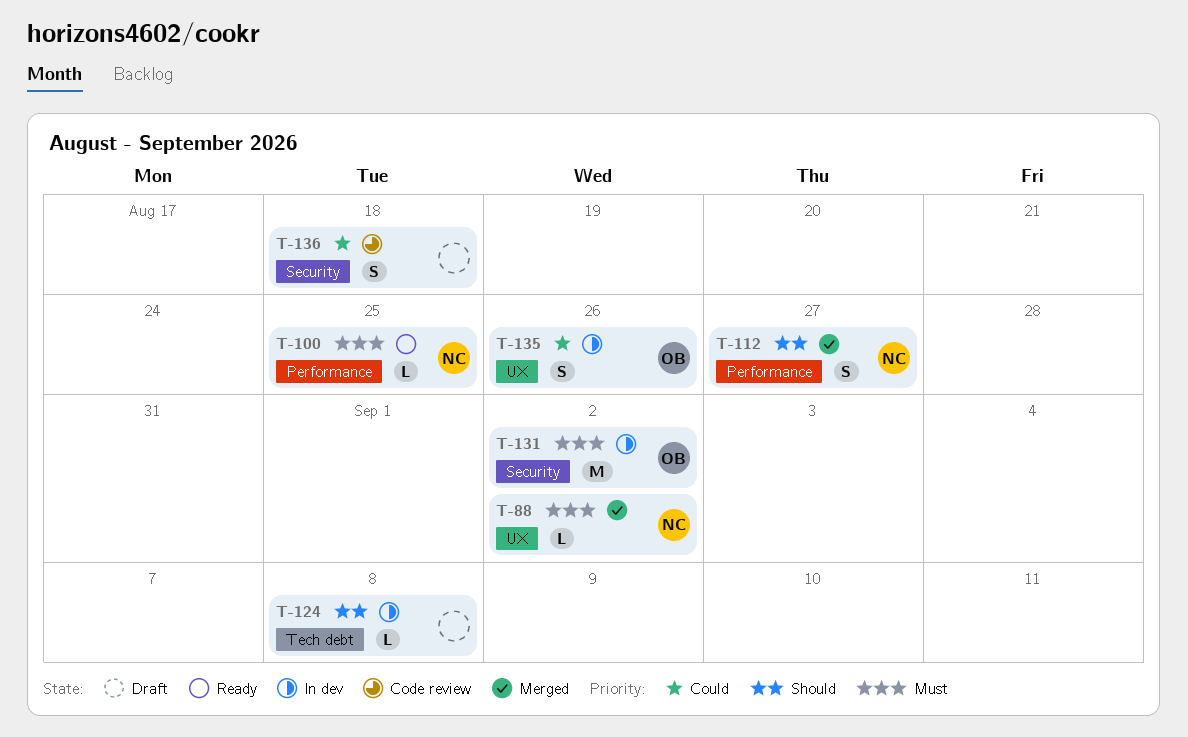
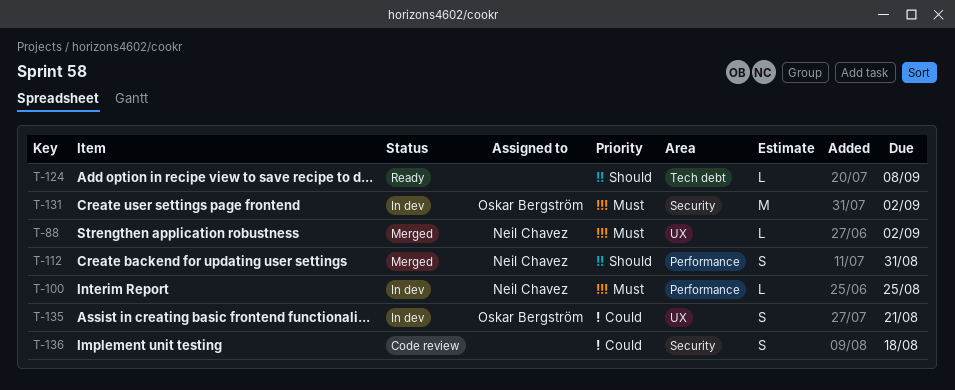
T-100, status: Ready -> In dev
T-112, due: Aug 27 -> Aug 31
T-124, status: In dev -> Ready
T-135, due: Aug 26 -> Aug 21

